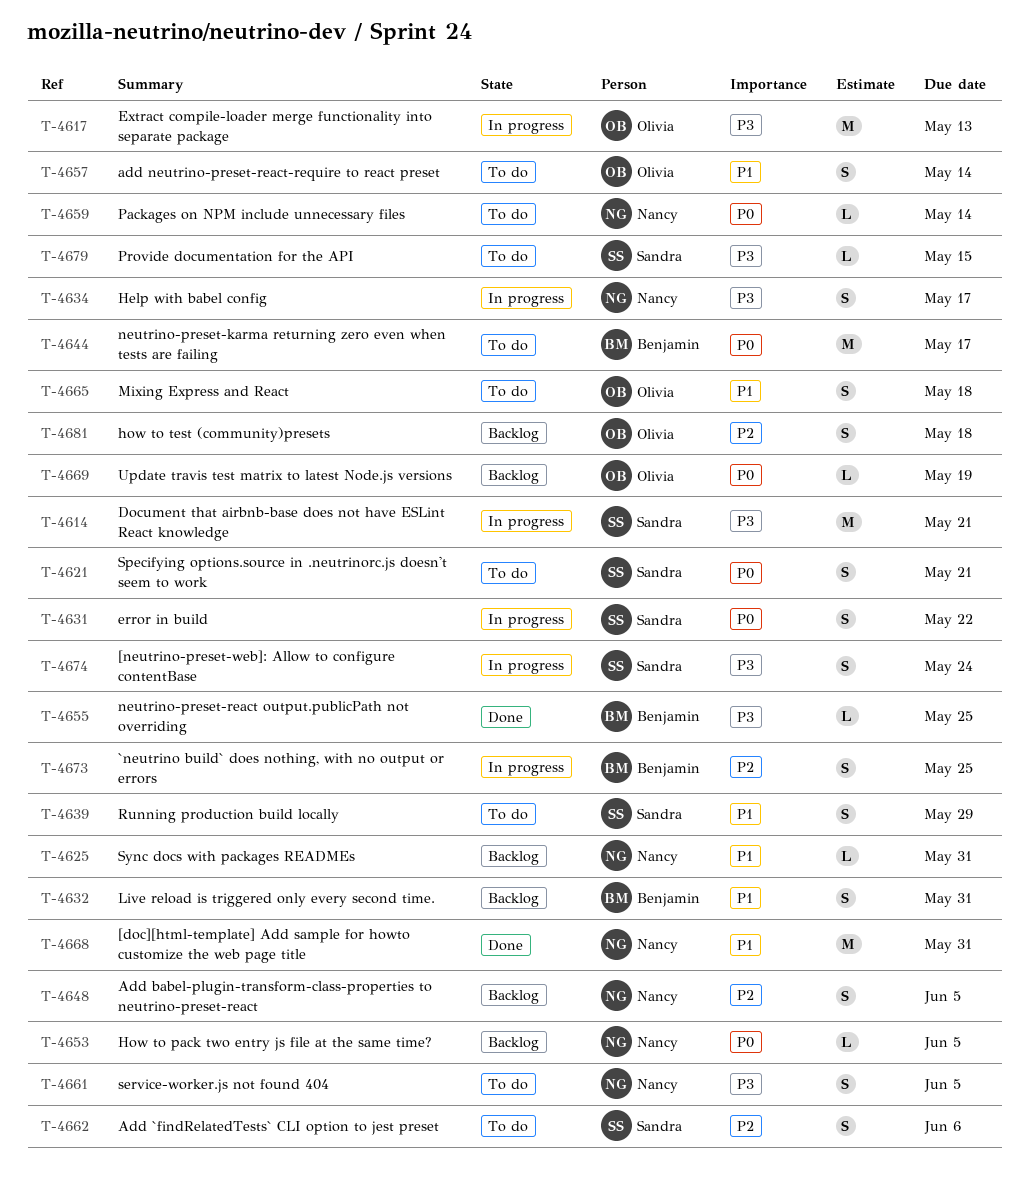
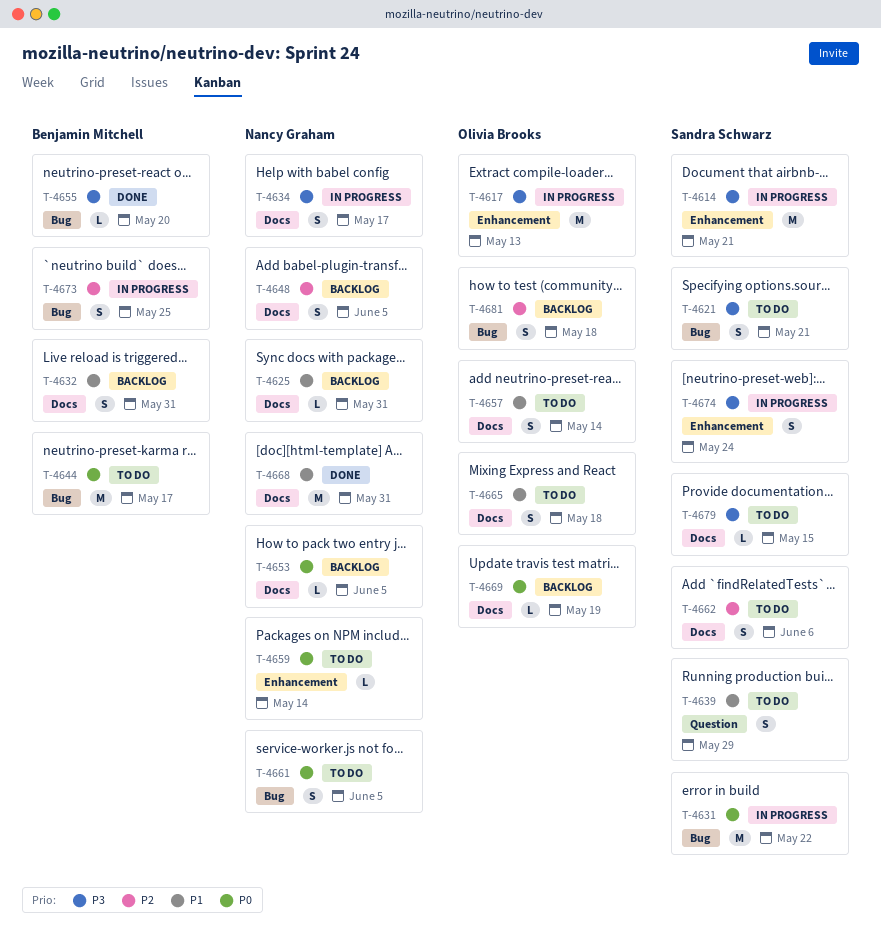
T-4621, priority: P0 -> P3
T-4631, estimate: S -> M
T-4655, due: May 25 -> May 20
T-4661, priority: P3 -> P0

